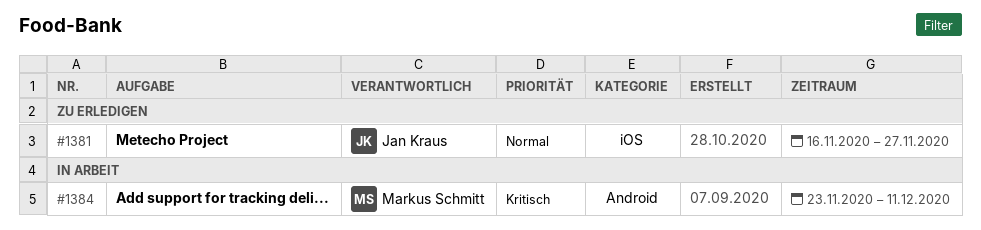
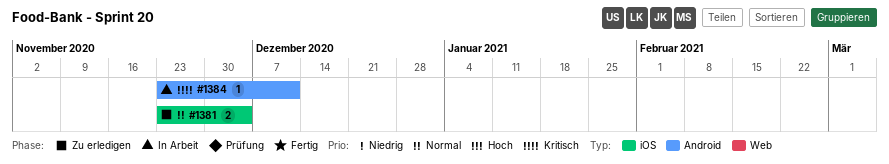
#1381, start: Nov 16 -> Nov 23
#1381, due: Nov 27 -> Dec 4

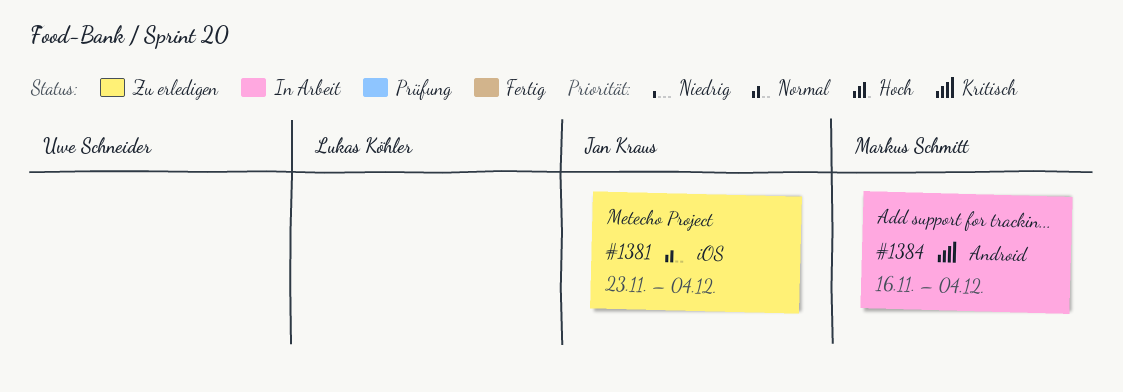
#1384, start: Nov 23 -> Nov 16
#1384, due: Dec 11 -> Dec 4

